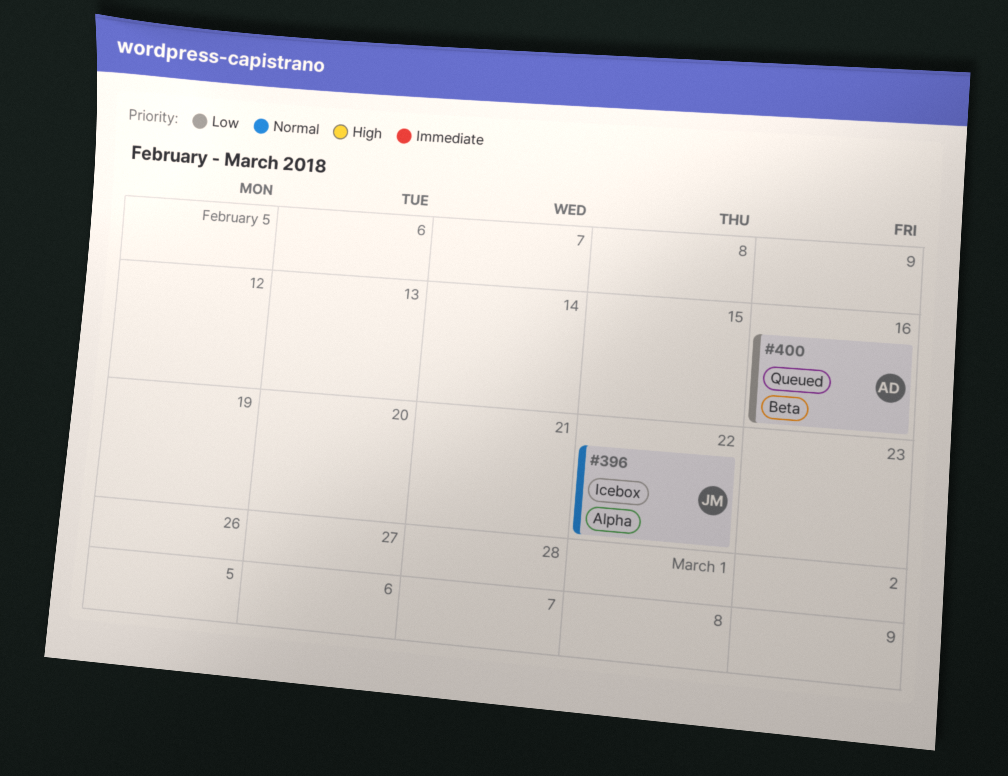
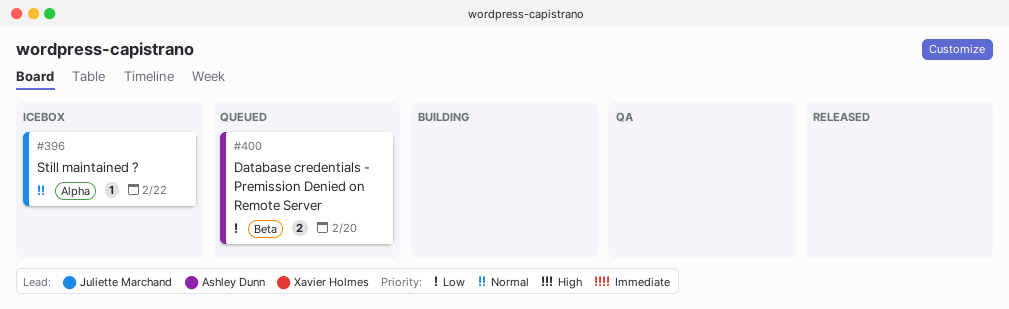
#400, due: Feb 16 -> Feb 20

